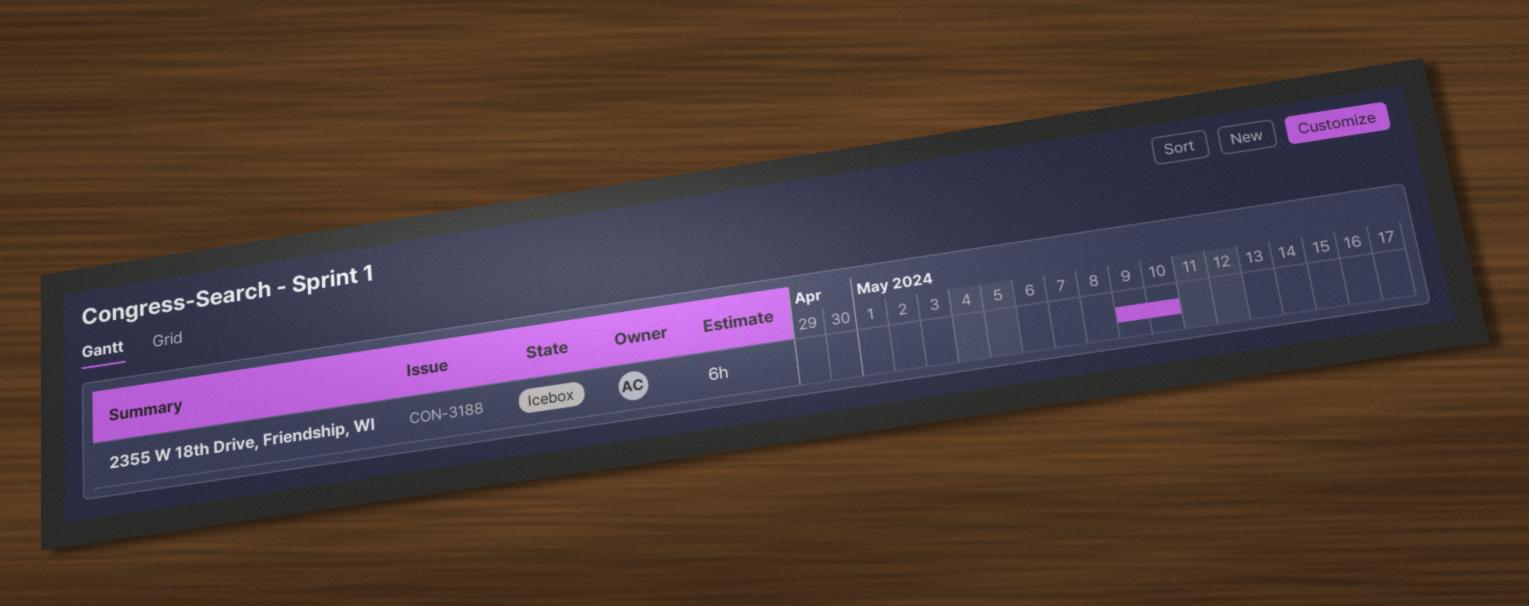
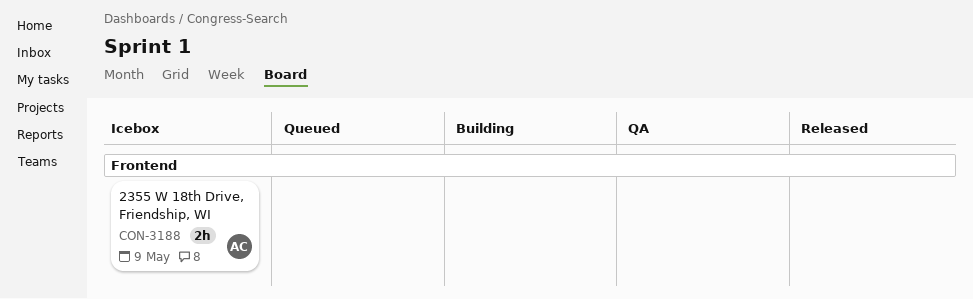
CON-3188, estimate: 6h -> 2h
CON-3188, due: May 10 -> May 9

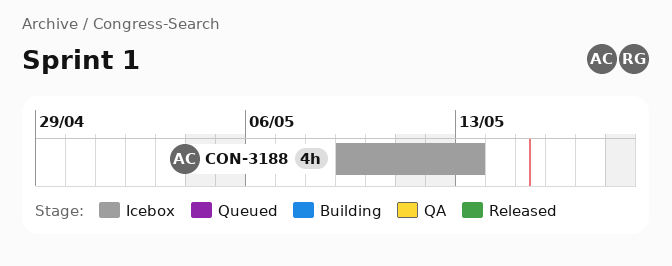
CON-3188, estimate: 2h -> 4h
CON-3188, due: May 9 -> May 13

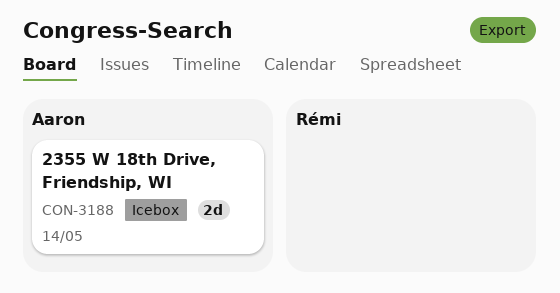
CON-3188, estimate: 4h -> 2d
CON-3188, due: May 13 -> May 14

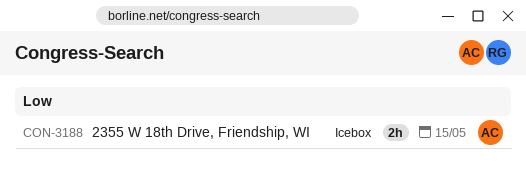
CON-3188, estimate: 2d -> 2h
CON-3188, due: May 14 -> May 15

